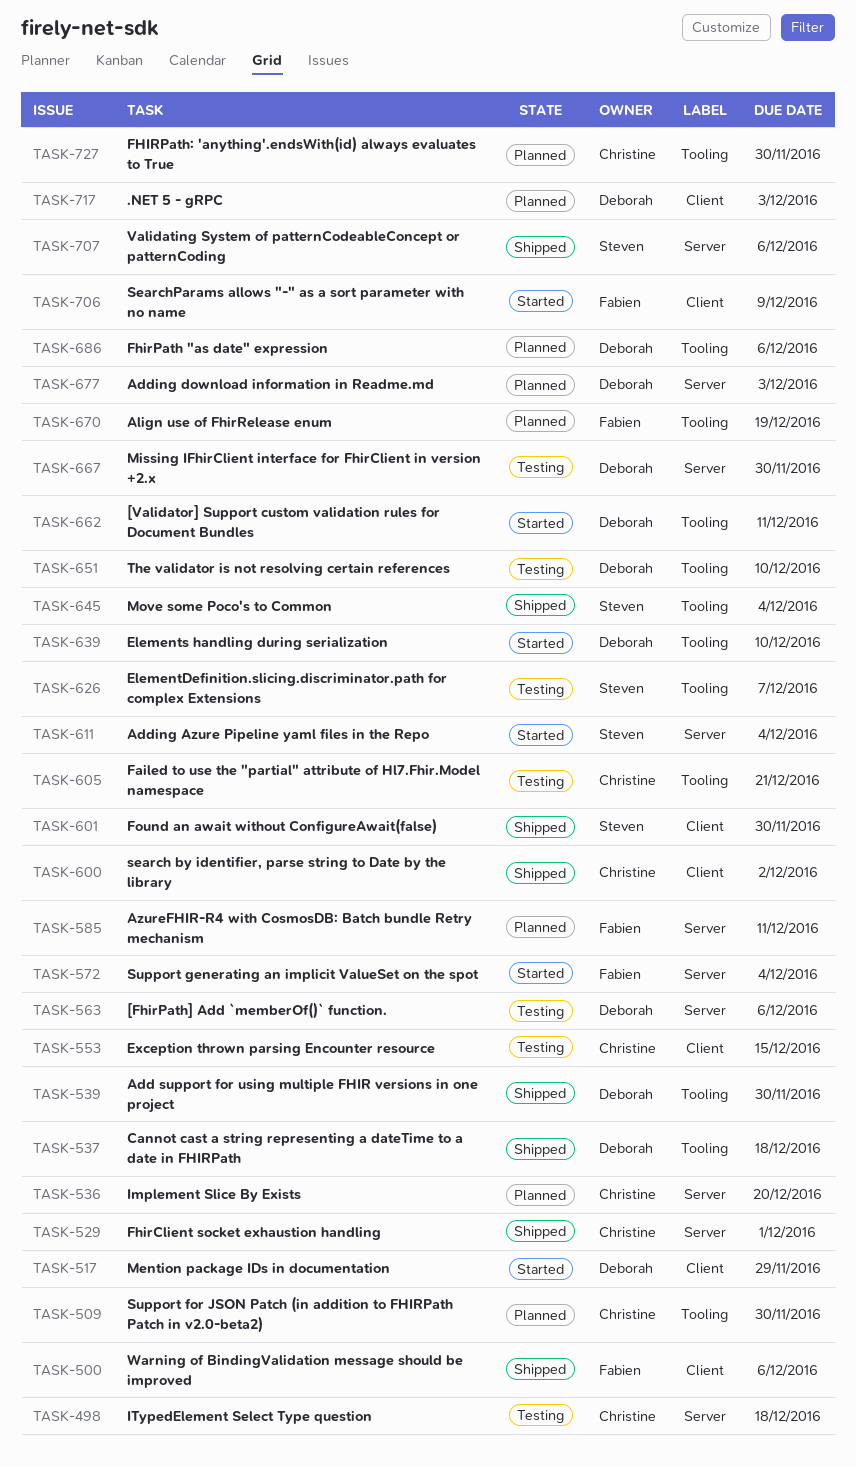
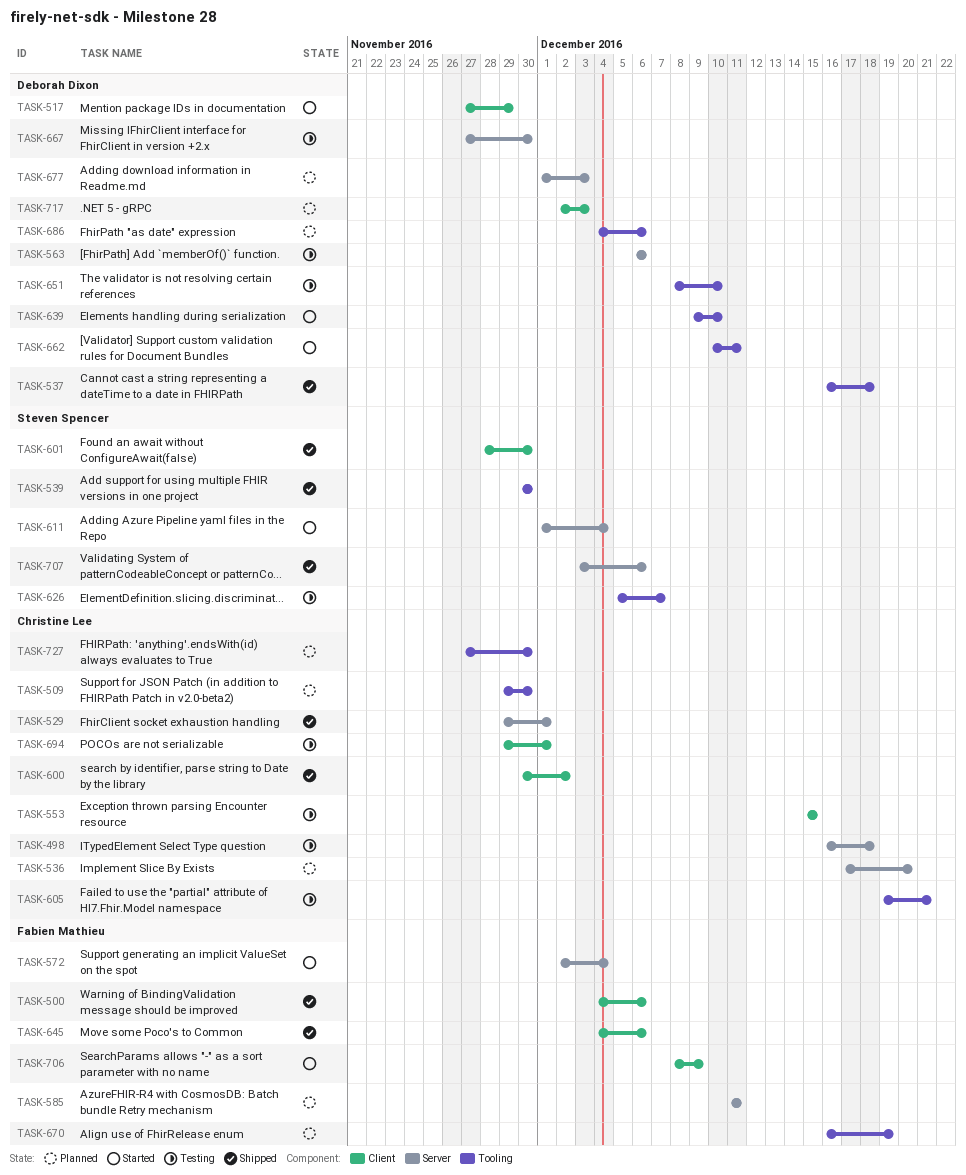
TASK-539, owner: Deborah Dixon -> Steven Spencer
TASK-645, owner: Steven Spencer -> Fabien Mathieu
TASK-645, label: Tooling -> Client
TASK-645, due: Dec 4 -> Dec 6
TASK-694: none -> present

